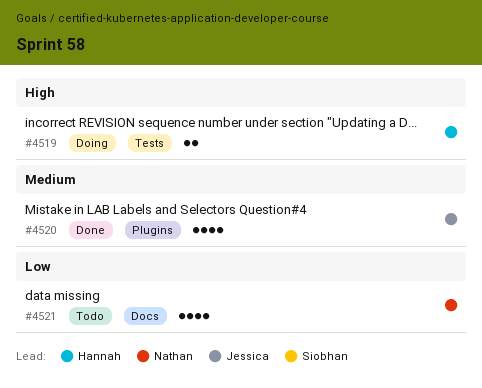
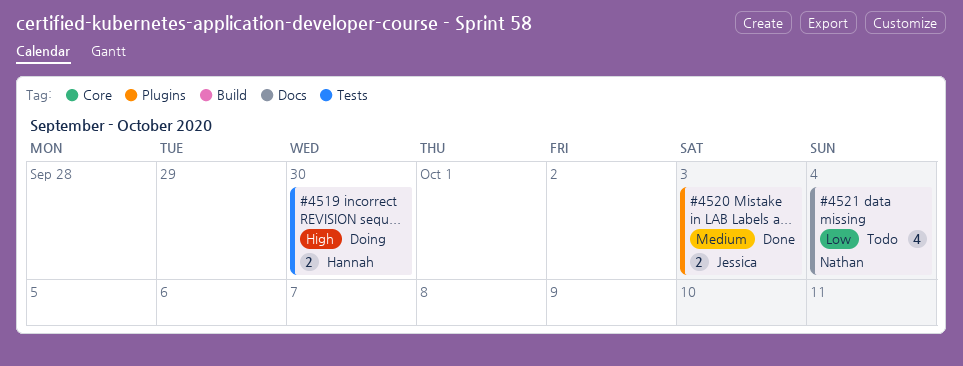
#4520, estimate: 4 -> 2

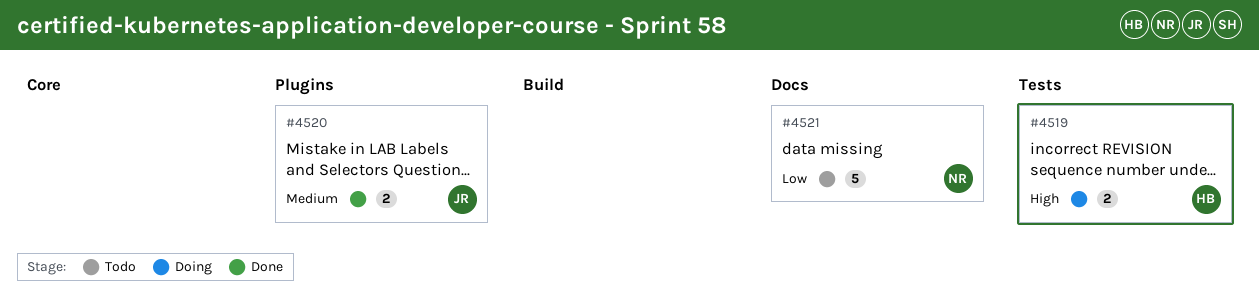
#4521, estimate: 4 -> 5

